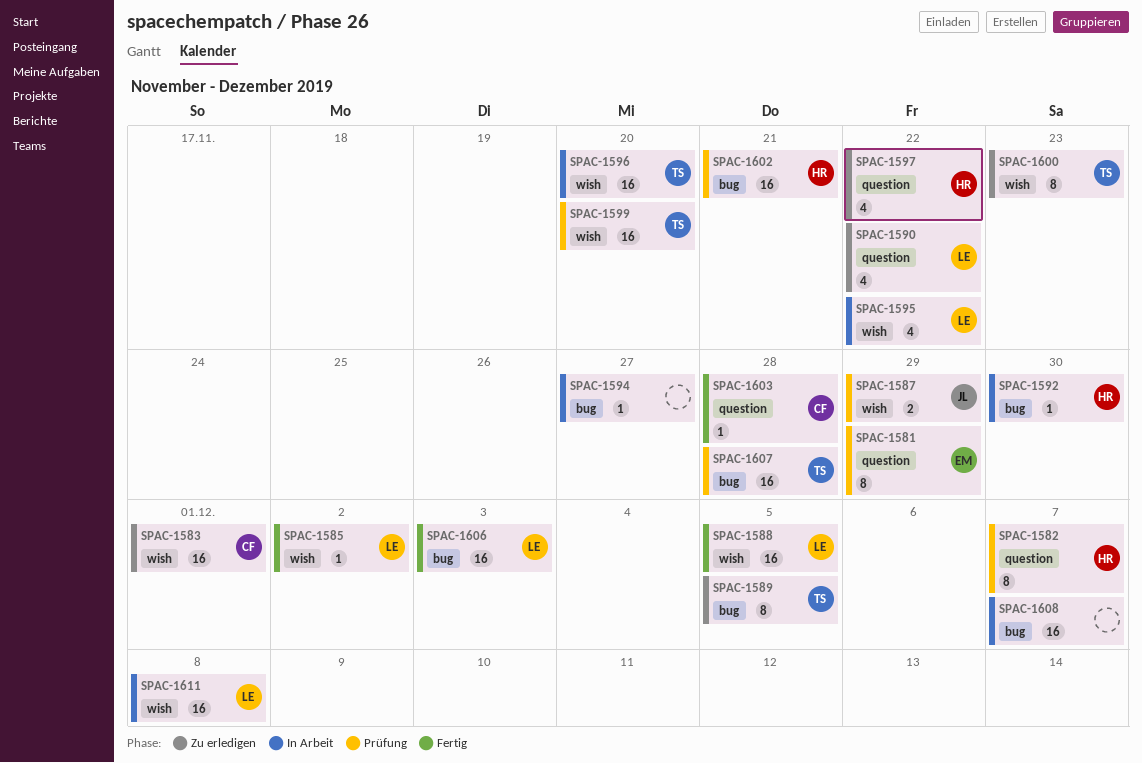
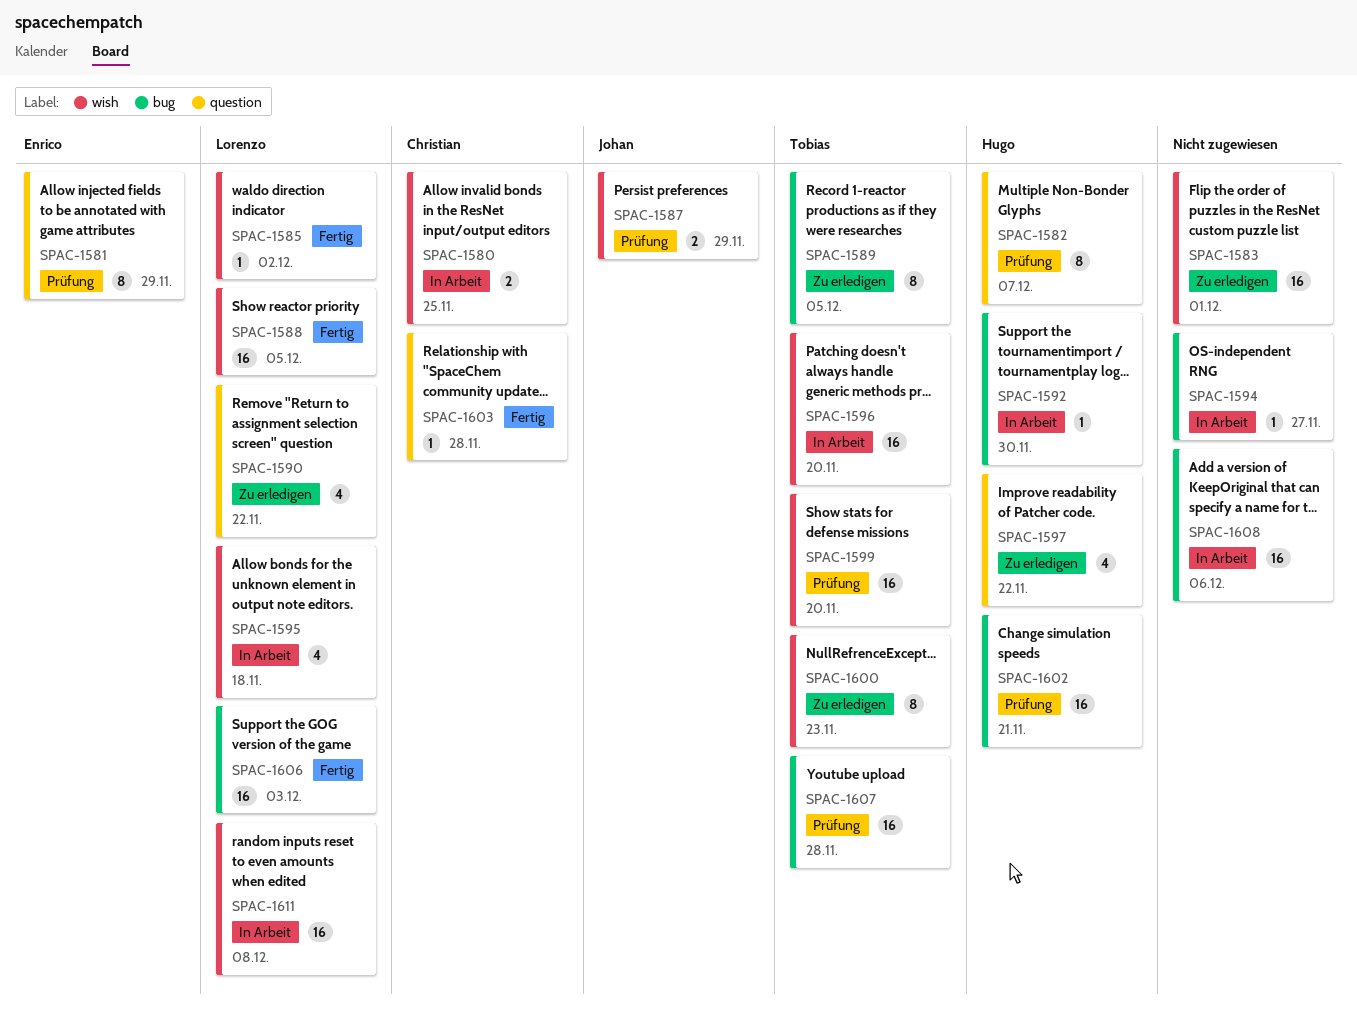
SPAC-1580: none -> present
SPAC-1583, owner: Christian -> none
SPAC-1595, due: Nov 22 -> Nov 18
SPAC-1608, due: Dec 7 -> Dec 6

